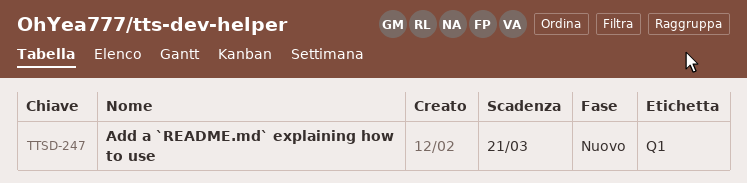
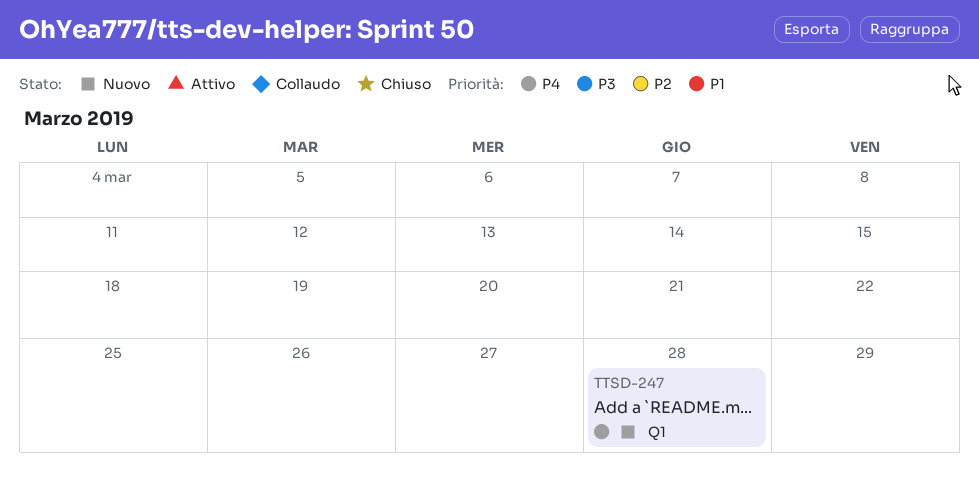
TTSD-247, due: Mar 21 -> Mar 28

